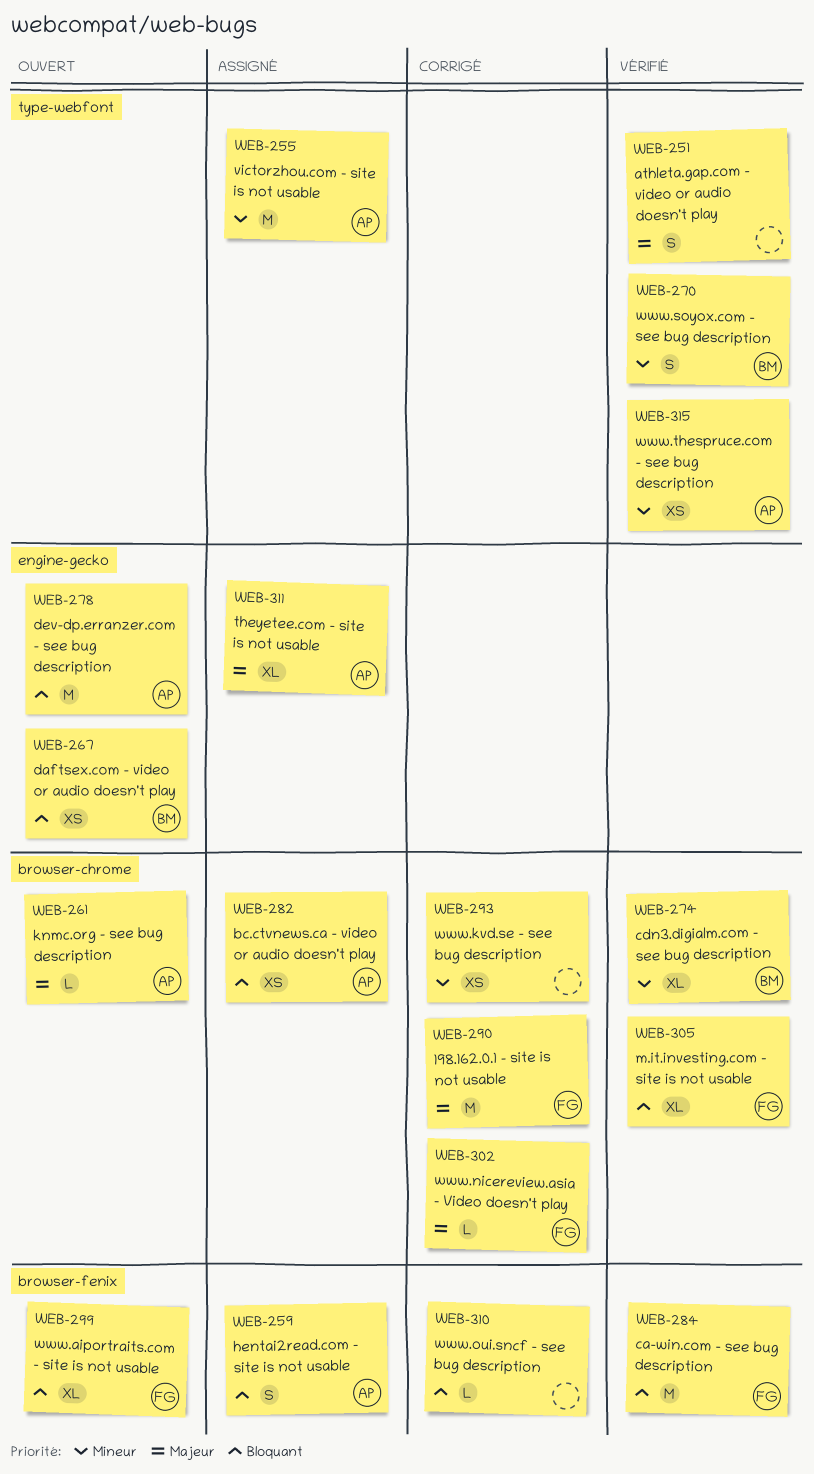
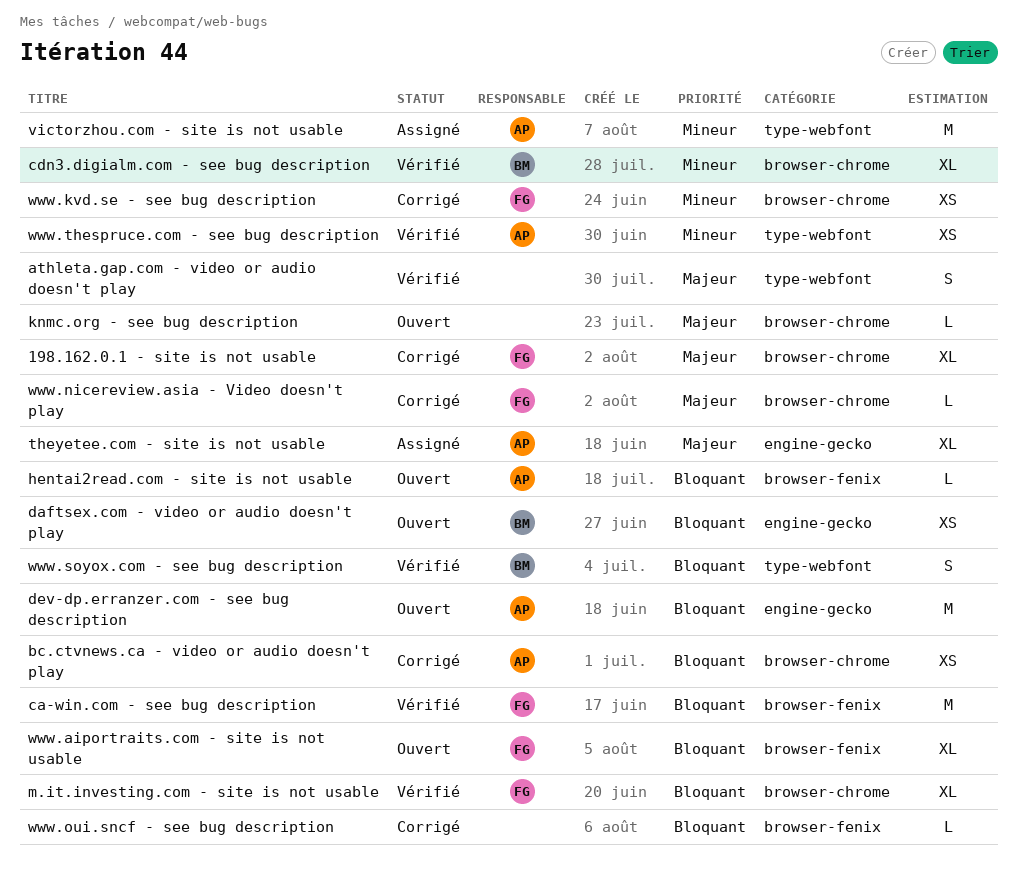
198.162.0.1 - site is not usable, estimate: M -> XL
bc.ctvnews.ca - video or audio doesn't play, status: Assigné -> Corrigé
hentai2read.com - site is not usable, status: Assigné -> Ouvert
hentai2read.com - site is not usable, estimate: S -> L
knmc.org - see bug description, owner: AP -> none
www.kvd.se - see bug description, owner: none -> FG
www.soyox.com - see bug description, priority: Mineur -> Bloquant

